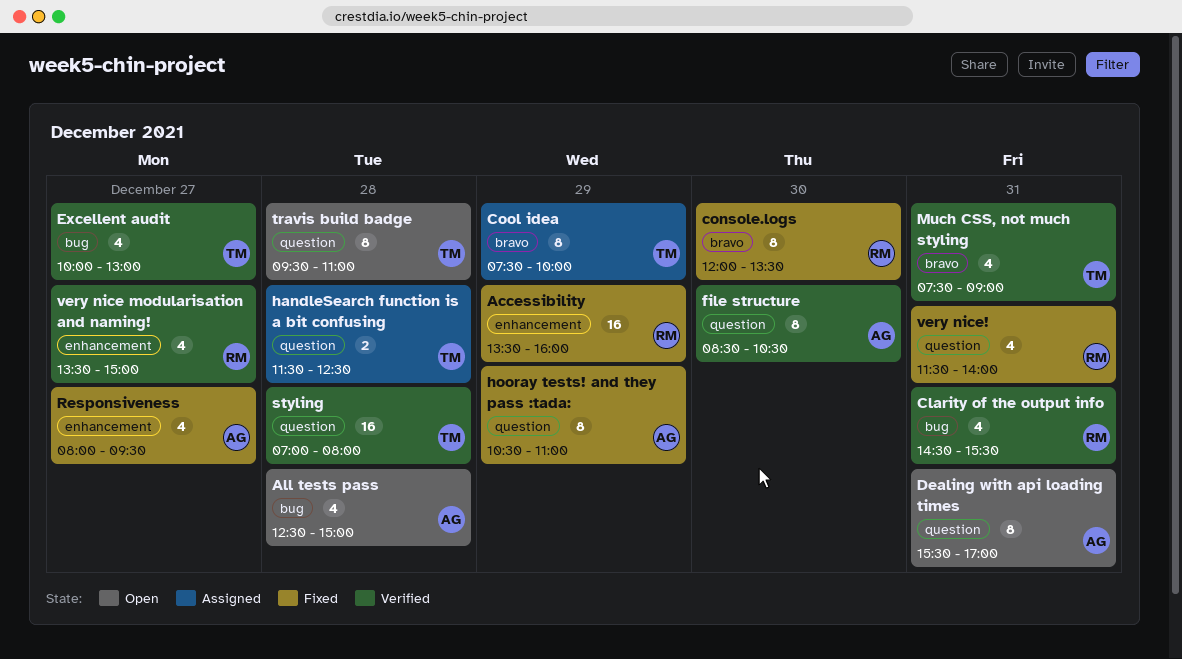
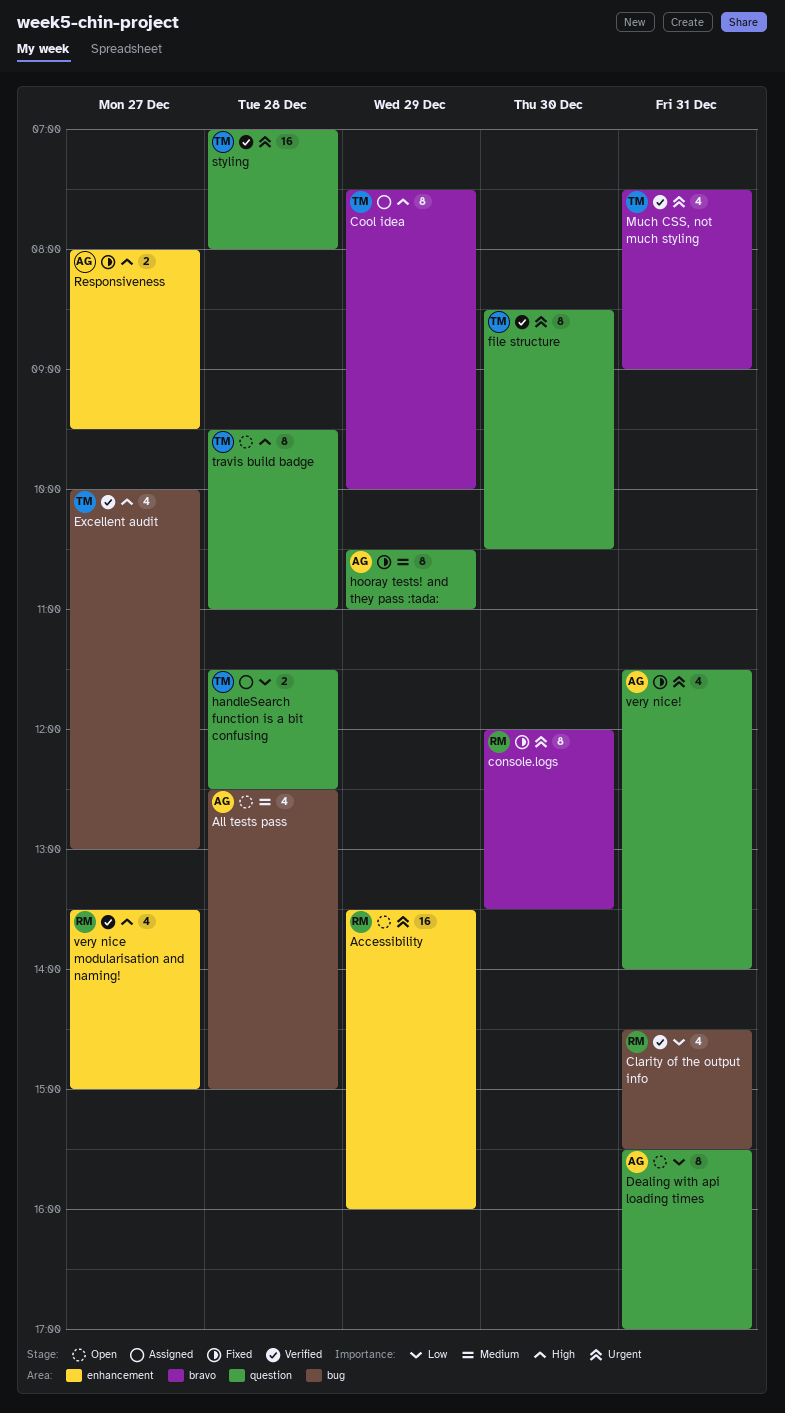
Accessibility, status: Fixed -> Open
file structure, owner: AG -> TM
Responsiveness, estimate: 4 -> 2
very nice!, owner: RM -> AG

